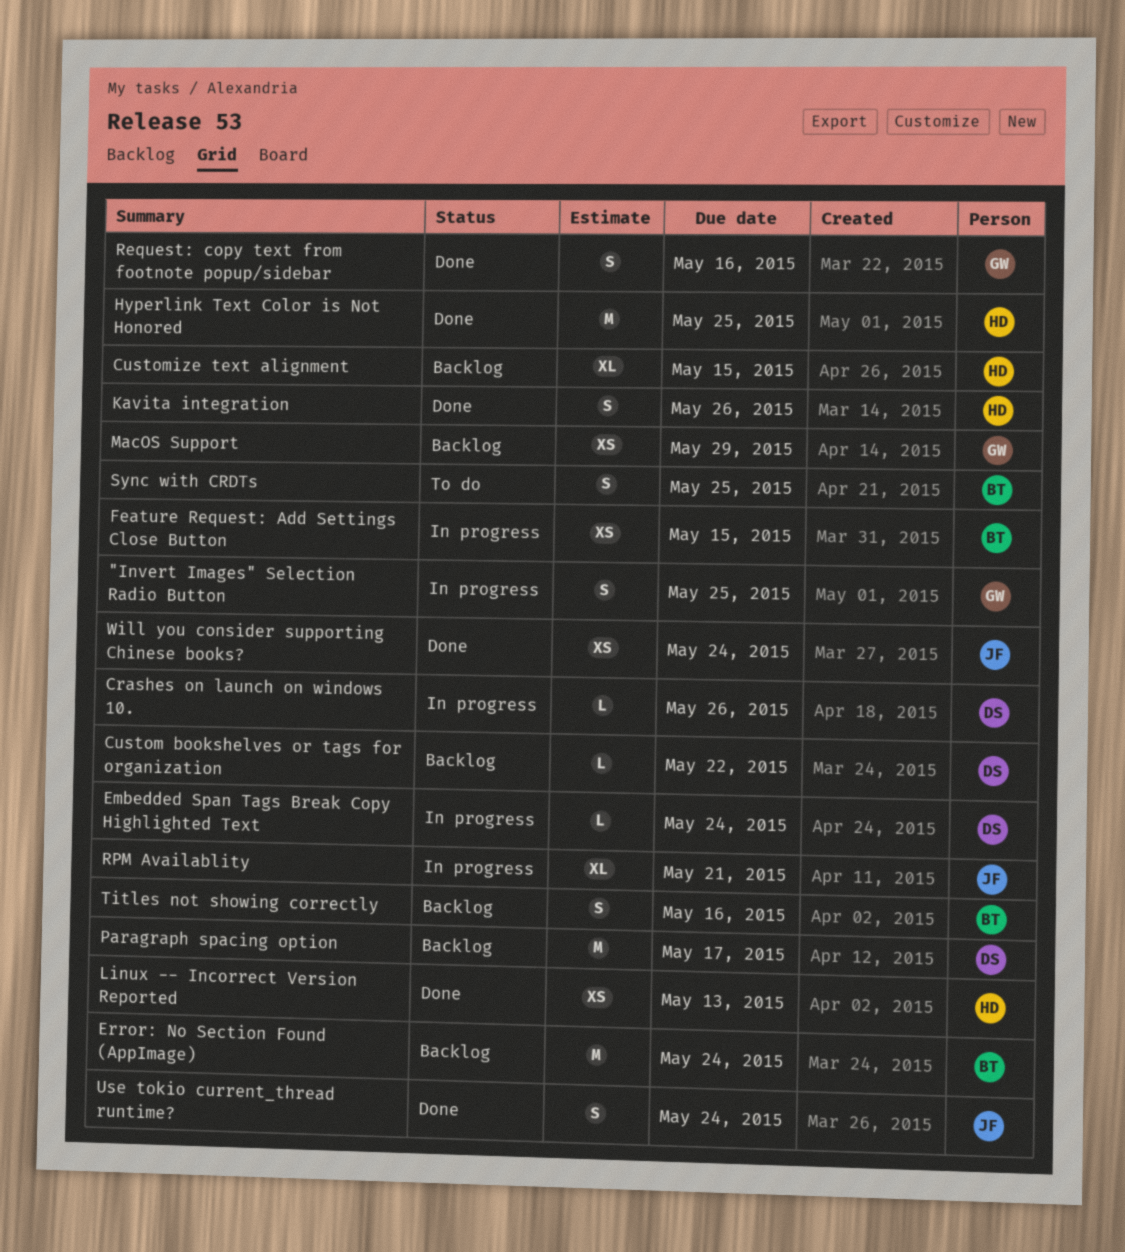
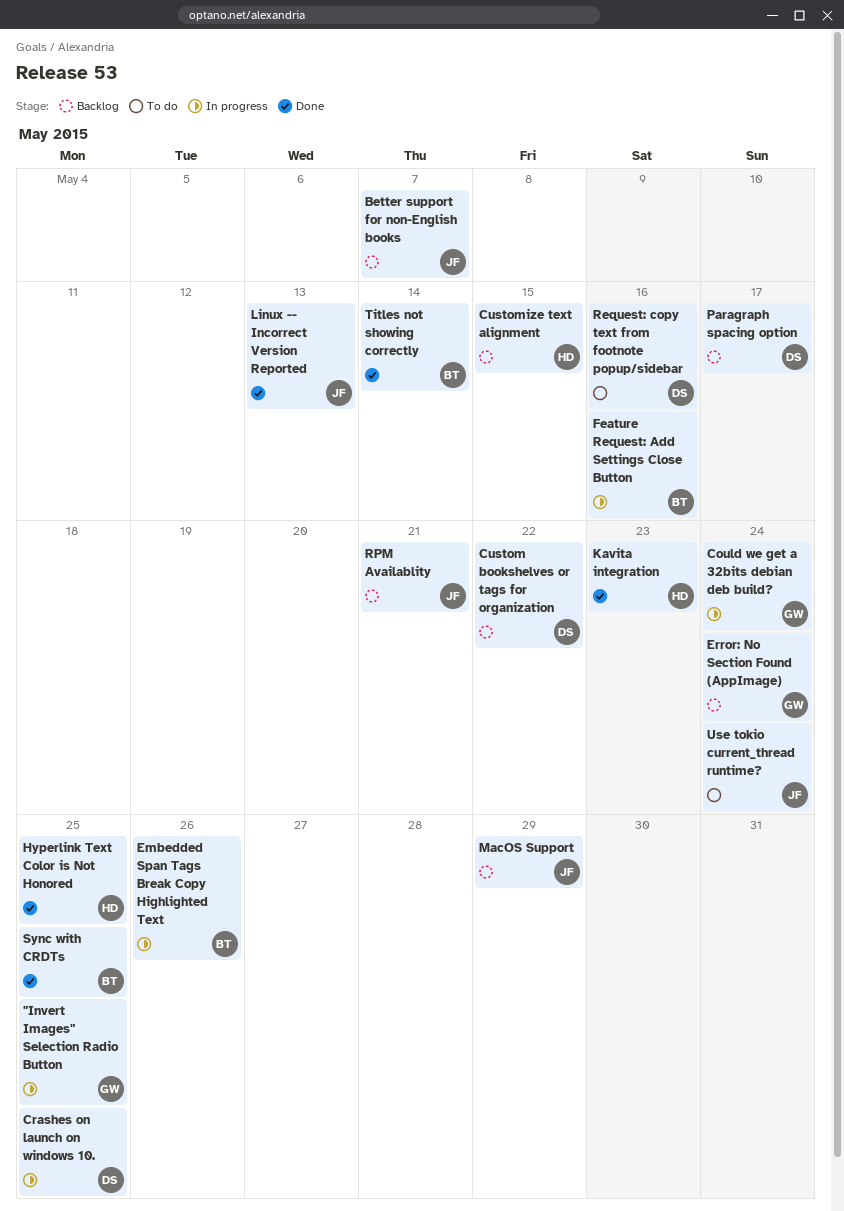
Better support for non-English books: none -> present
Could we get a 32bits debian deb build?: none -> present
Crashes on launch on windows 10., due: May 26 -> May 25
Embedded Span Tags Break Copy Highlighted Text, owner: DS -> BT
Embedded Span Tags Break Copy Highlighted Text, due: May 24 -> May 26
Error: No Section Found (AppImage), owner: BT -> GW
Feature Request: Add Settings Close Button, due: May 15 -> May 16
Kavita integration, due: May 26 -> May 23
Linux -- Incorrect Version Reported, owner: HD -> JF
MacOS Support, owner: GW -> JF
Request: copy text from footnote popup/sidebar, status: Done -> To do
Request: copy text from footnote popup/sidebar, owner: GW -> DS
RPM Availablity, status: In progress -> Backlog
Sync with CRDTs, status: To do -> Done
Titles not showing correctly, status: Backlog -> Done
Titles not showing correctly, due: May 16 -> May 14
Use tokio current_thread runtime?, status: Done -> To do
Will you consider supporting Chinese books?: present -> none

